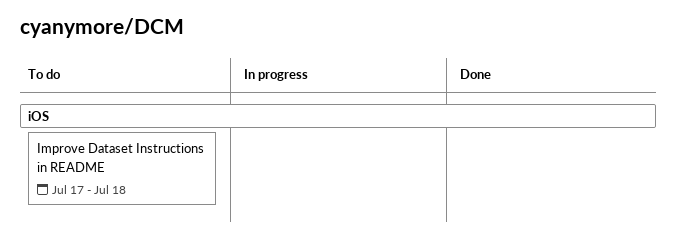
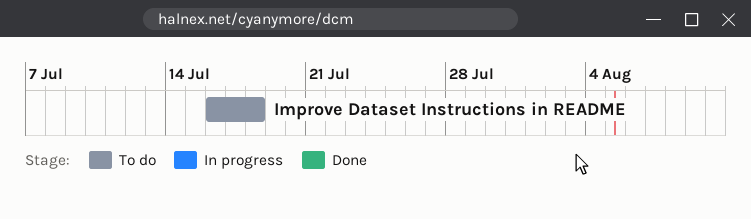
Improve Dataset Instructions in README, start: Jul 17 -> Jul 16

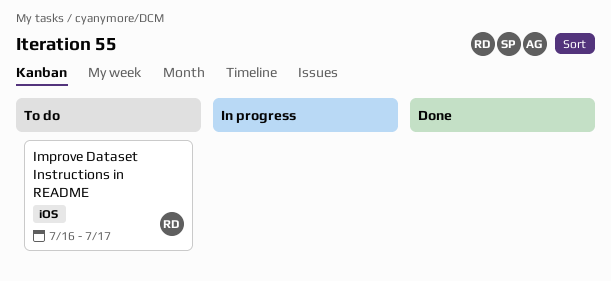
Improve Dataset Instructions in README, due: Jul 18 -> Jul 17

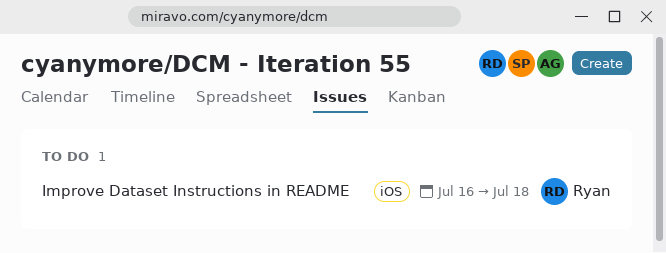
Improve Dataset Instructions in README, due: Jul 17 -> Jul 18

